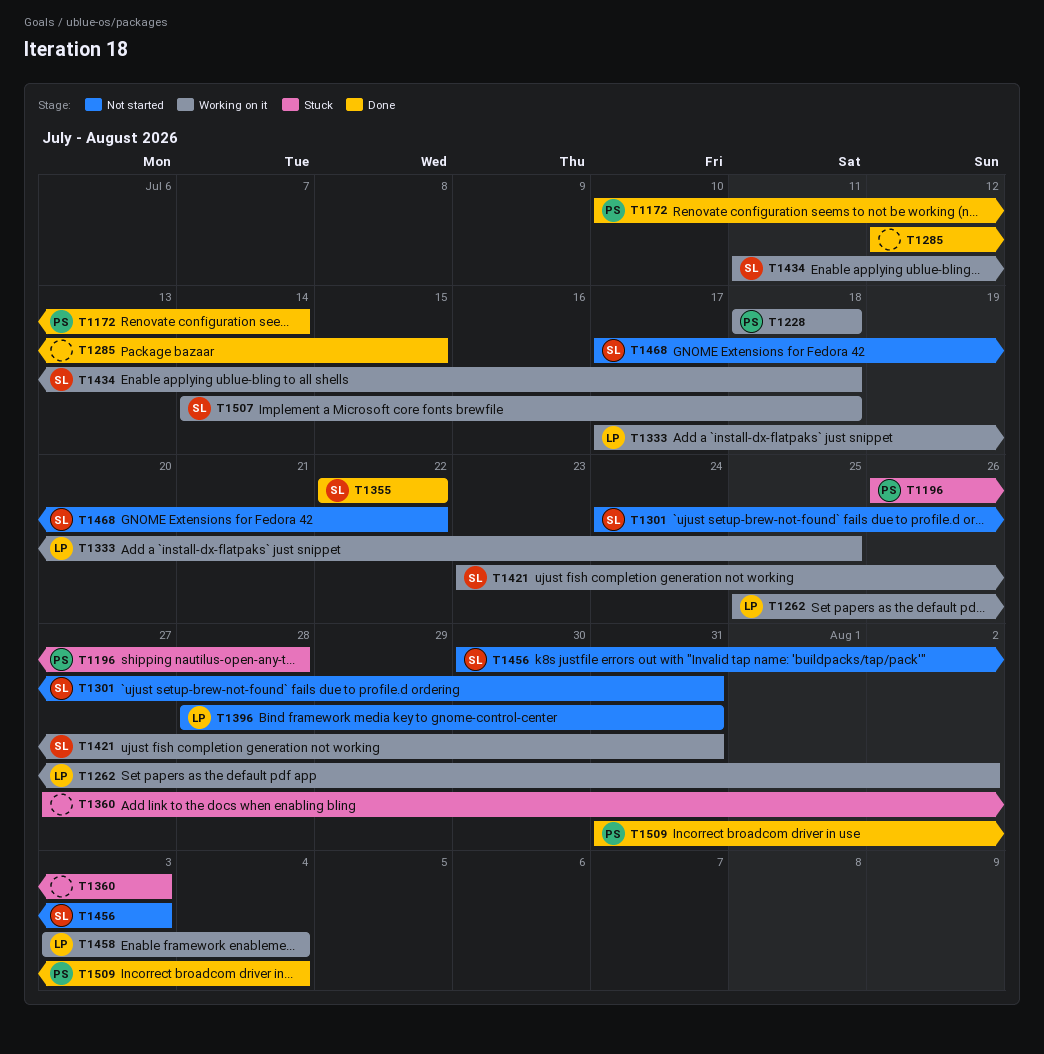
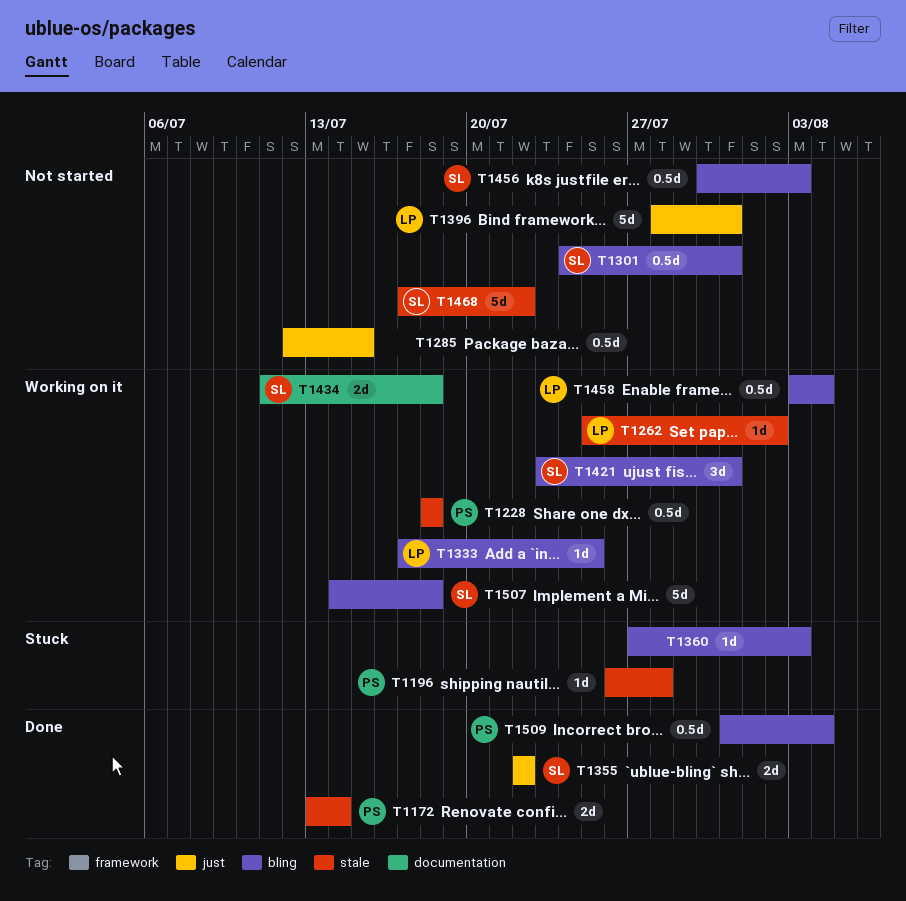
T1172, start: Jul 10 -> Jul 13
T1285, status: Done -> Not started

